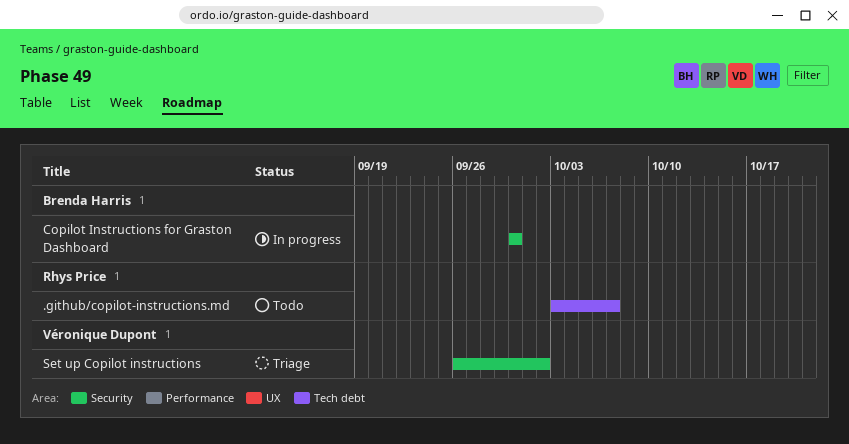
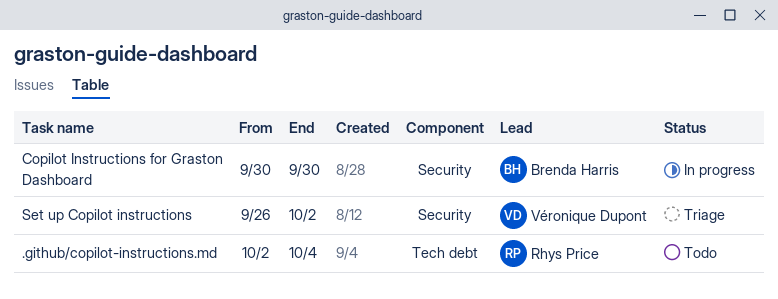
.github/copilot-instructions.md, start: Oct 3 -> Oct 2
.github/copilot-instructions.md, due: Oct 7 -> Oct 4

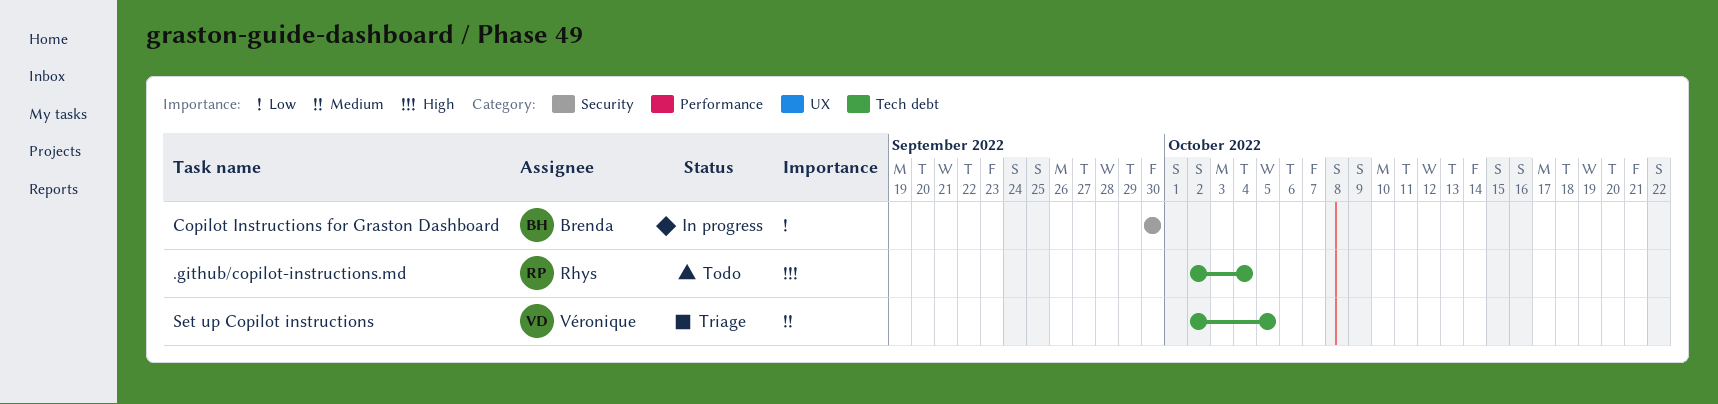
Set up Copilot instructions, label: Security -> Tech debt
Set up Copilot instructions, start: Sep 26 -> Oct 2
Set up Copilot instructions, due: Oct 2 -> Oct 5

